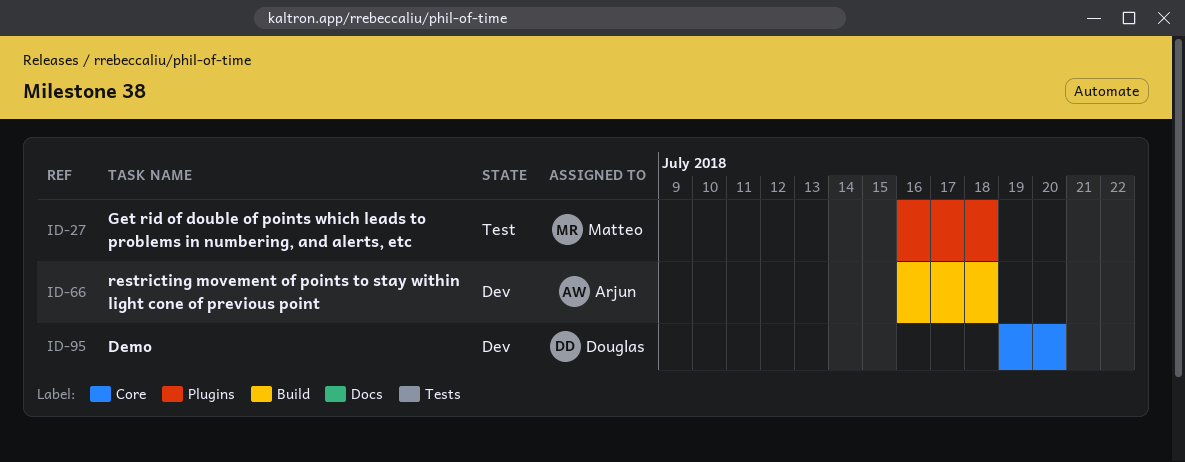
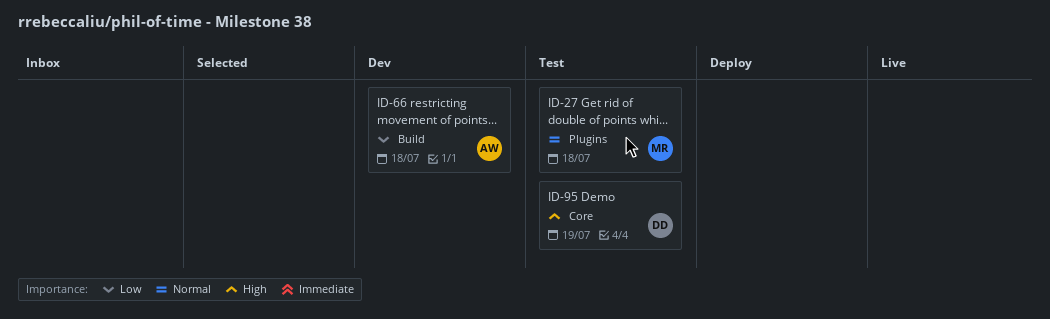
ID-95, status: Dev -> Test
ID-95, due: Jul 20 -> Jul 19

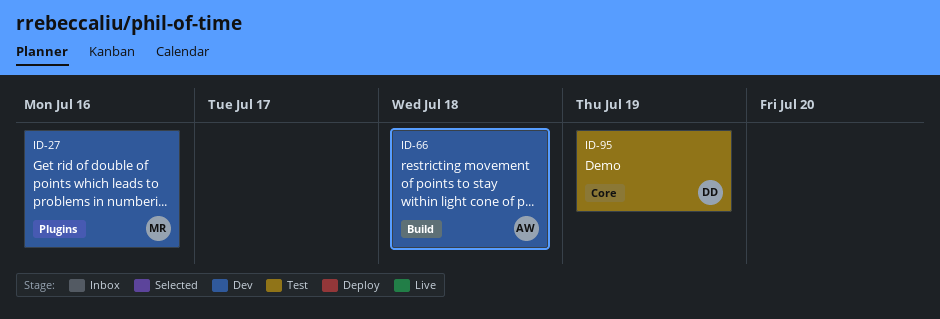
ID-27, status: Test -> Dev
ID-27, due: Jul 18 -> Jul 16

